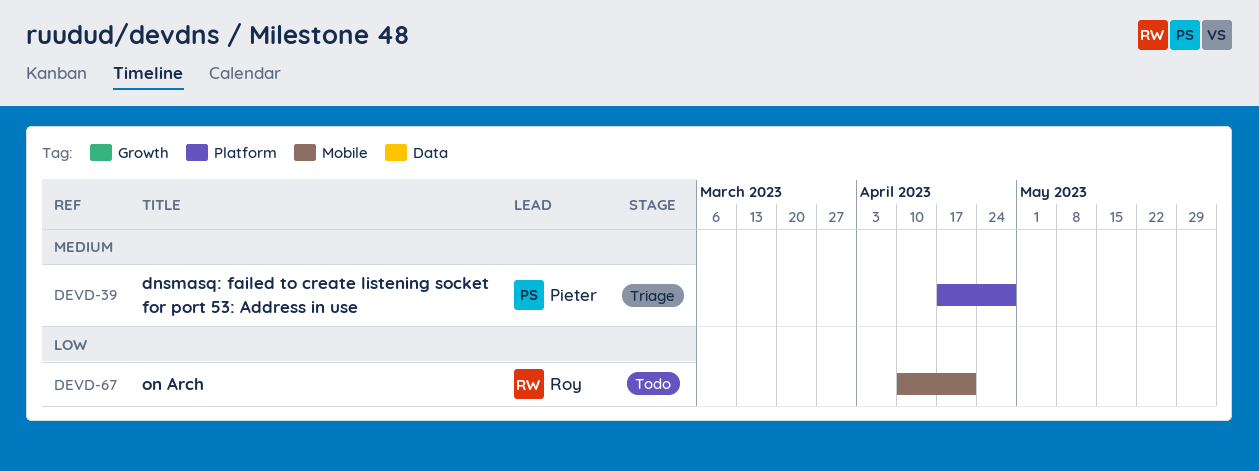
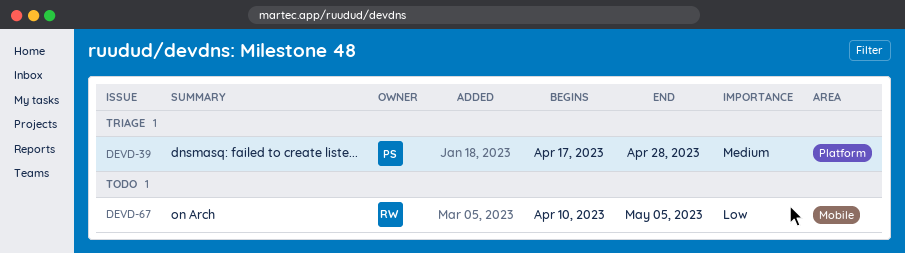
DEVD-67, due: Apr 21 -> May 5

